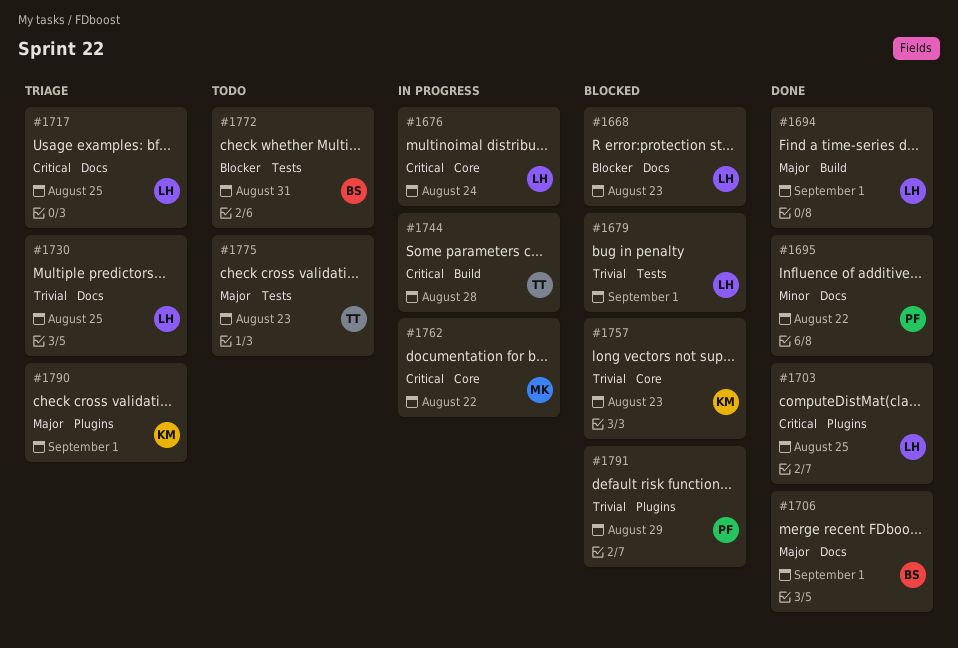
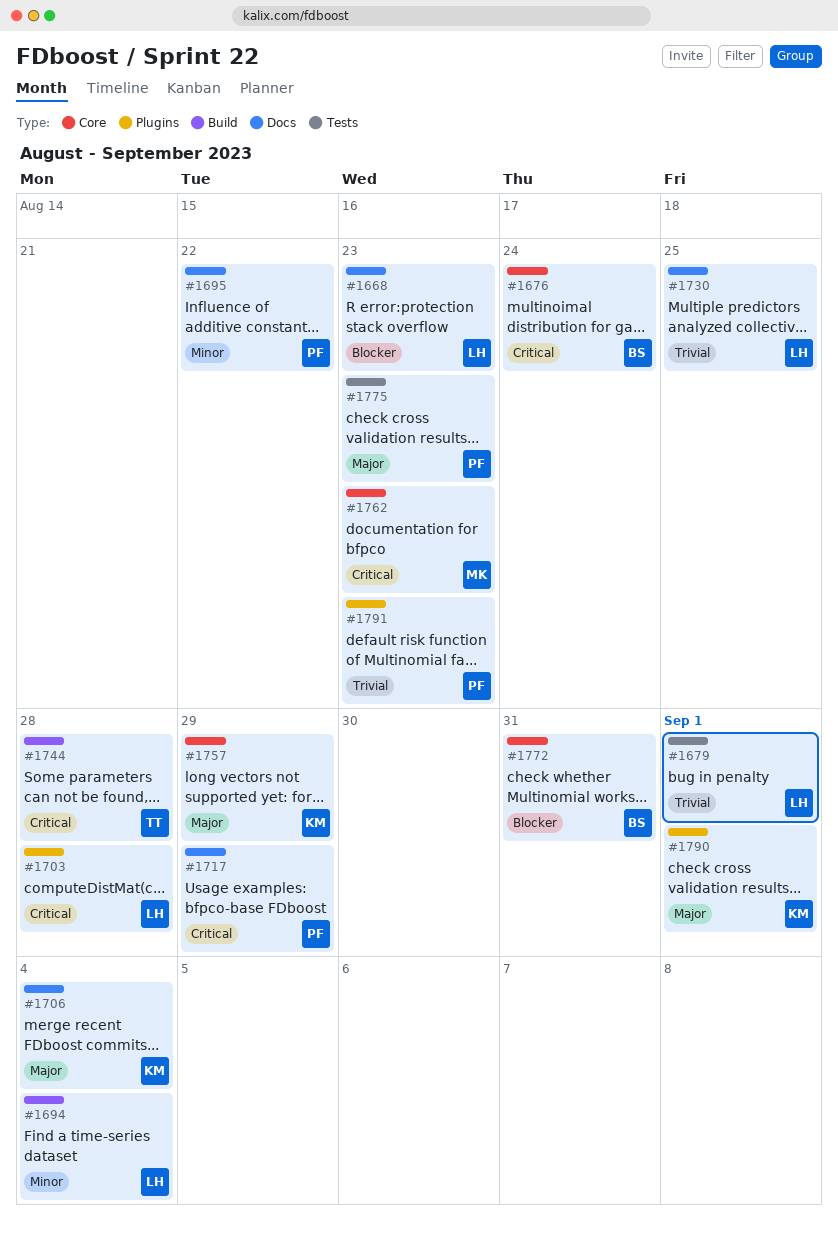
#1676, owner: LH -> BS
#1694, priority: Major -> Minor
#1694, due: Sep 1 -> Sep 4
#1703, due: Aug 25 -> Aug 28
#1706, owner: BS -> KM
#1706, due: Sep 1 -> Sep 4
#1717, owner: LH -> PF
#1717, due: Aug 25 -> Aug 29
#1757, priority: Trivial -> Major
#1757, due: Aug 23 -> Aug 29
#1762, due: Aug 22 -> Aug 23
#1772, label: Tests -> Core
#1775, owner: TT -> PF
#1791, due: Aug 29 -> Aug 23

